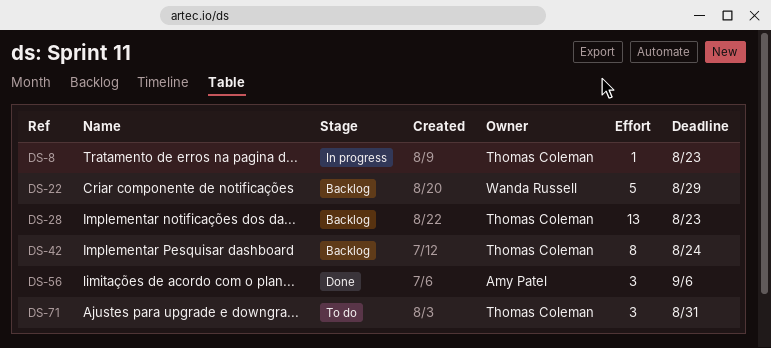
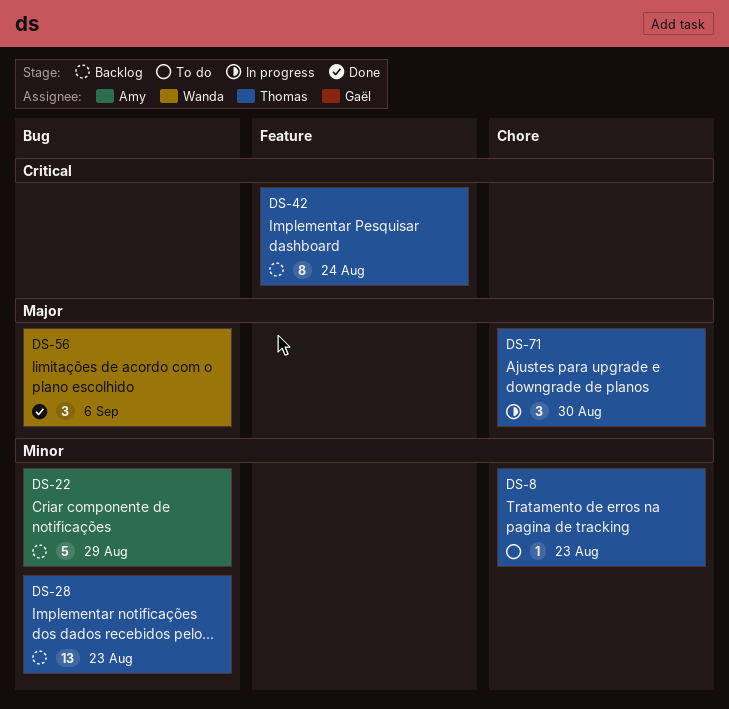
DS-8, status: In progress -> To do
DS-22, owner: Wanda Russell -> Amy Patel
DS-56, owner: Amy Patel -> Wanda Russell
DS-71, status: To do -> In progress
DS-71, due: Aug 31 -> Aug 30

